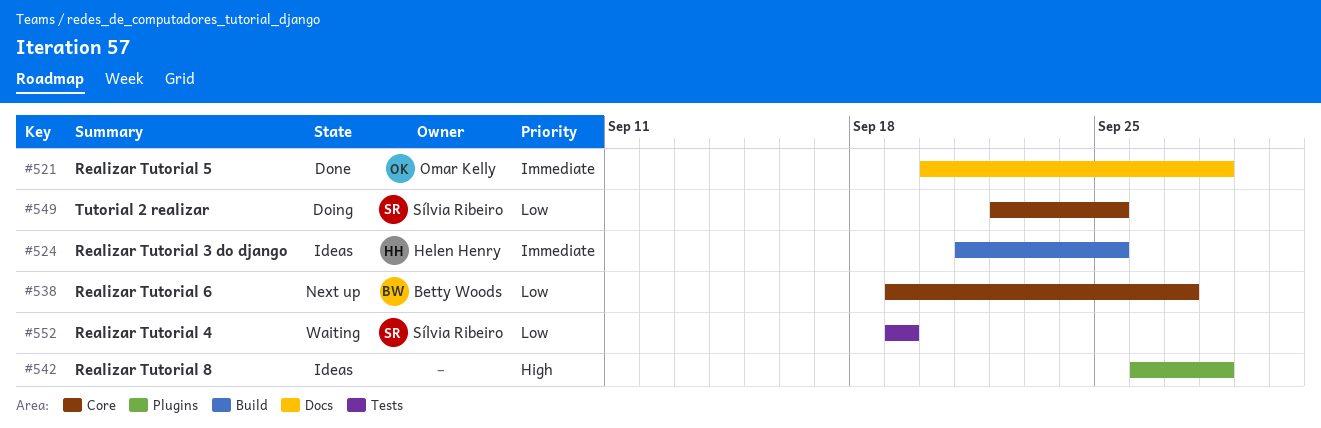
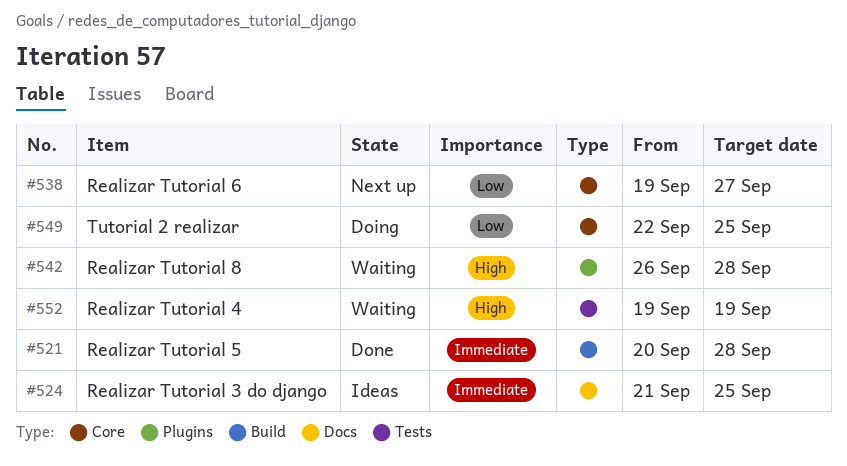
#521, label: Docs -> Build
#524, label: Build -> Docs
#542, status: Ideas -> Waiting
#552, priority: Low -> High

